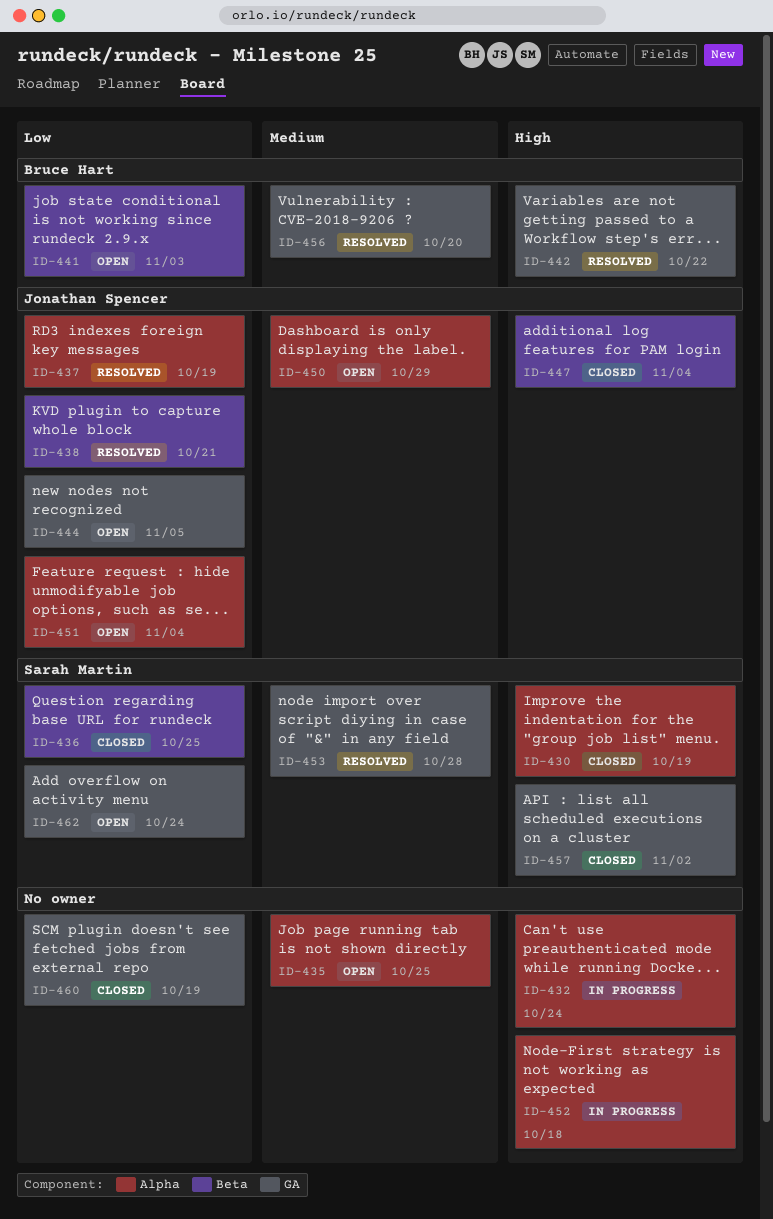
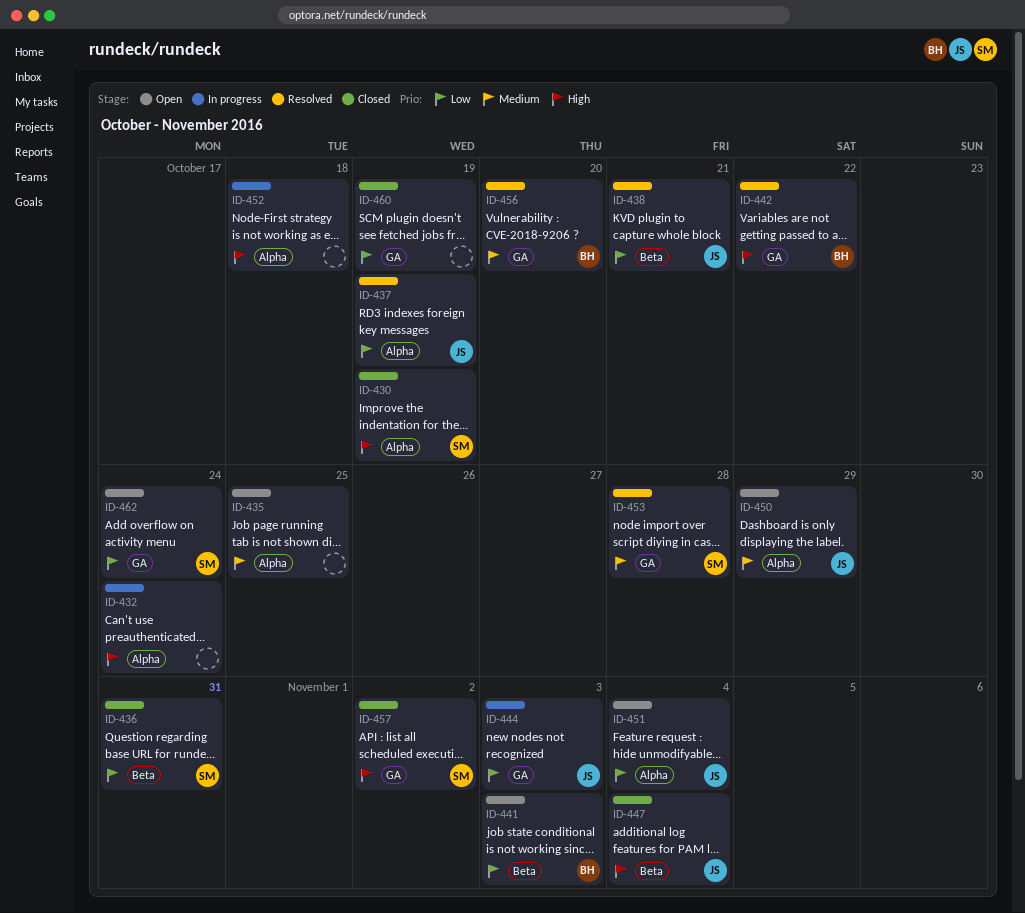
ID-436, due: Oct 25 -> Oct 31
ID-444, status: Open -> In progress
ID-444, due: Nov 5 -> Nov 3

